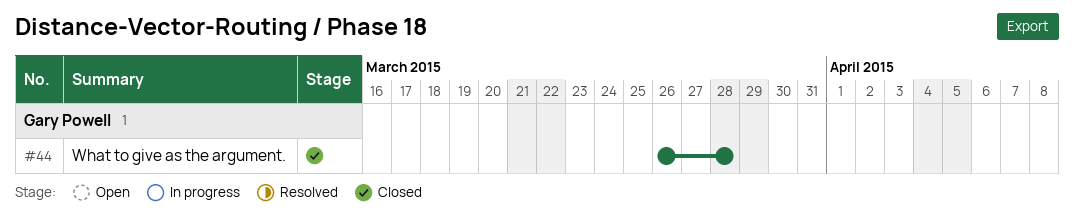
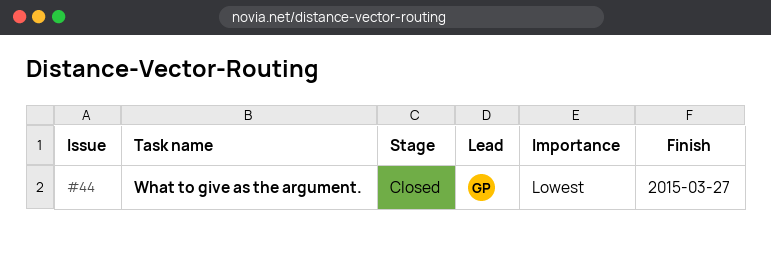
#44, due: Mar 28 -> Mar 27

